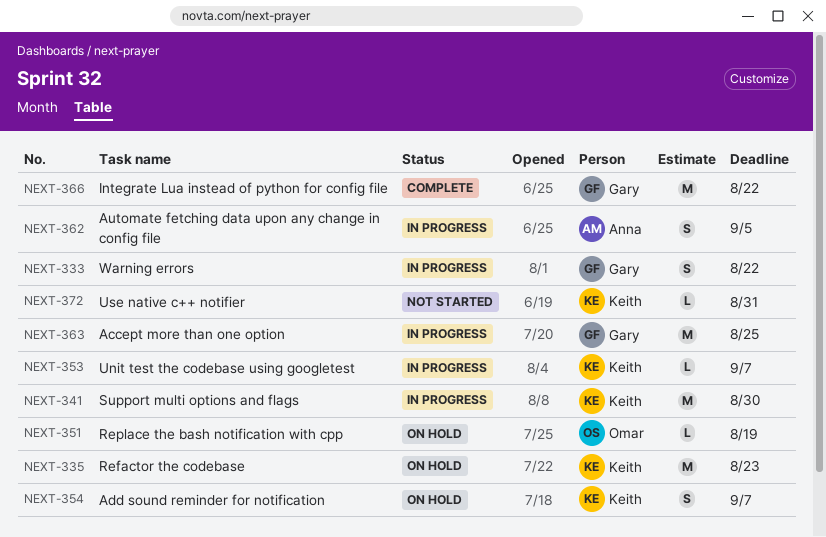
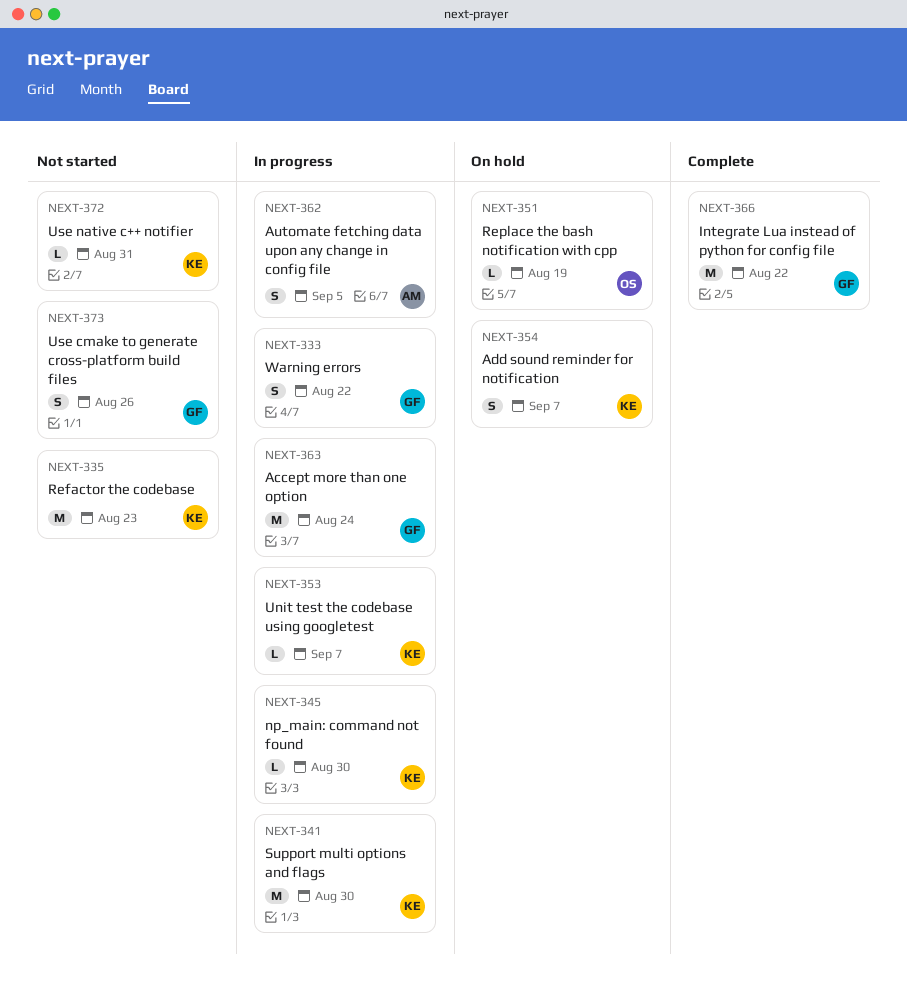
NEXT-335, status: On hold -> Not started
NEXT-345: none -> present
NEXT-363, due: Aug 25 -> Aug 24
NEXT-373: none -> present

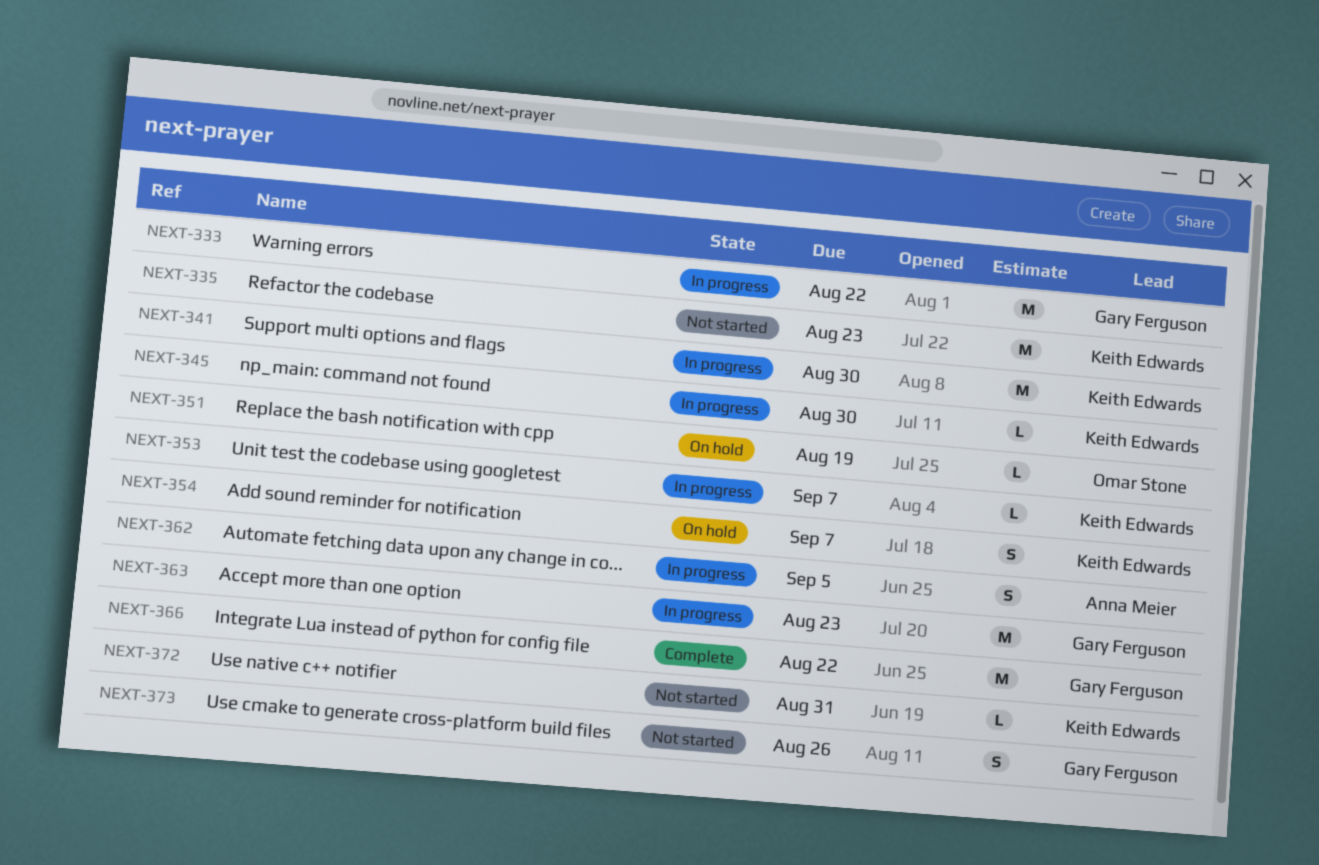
NEXT-333, estimate: S -> M
NEXT-363, due: Aug 24 -> Aug 23

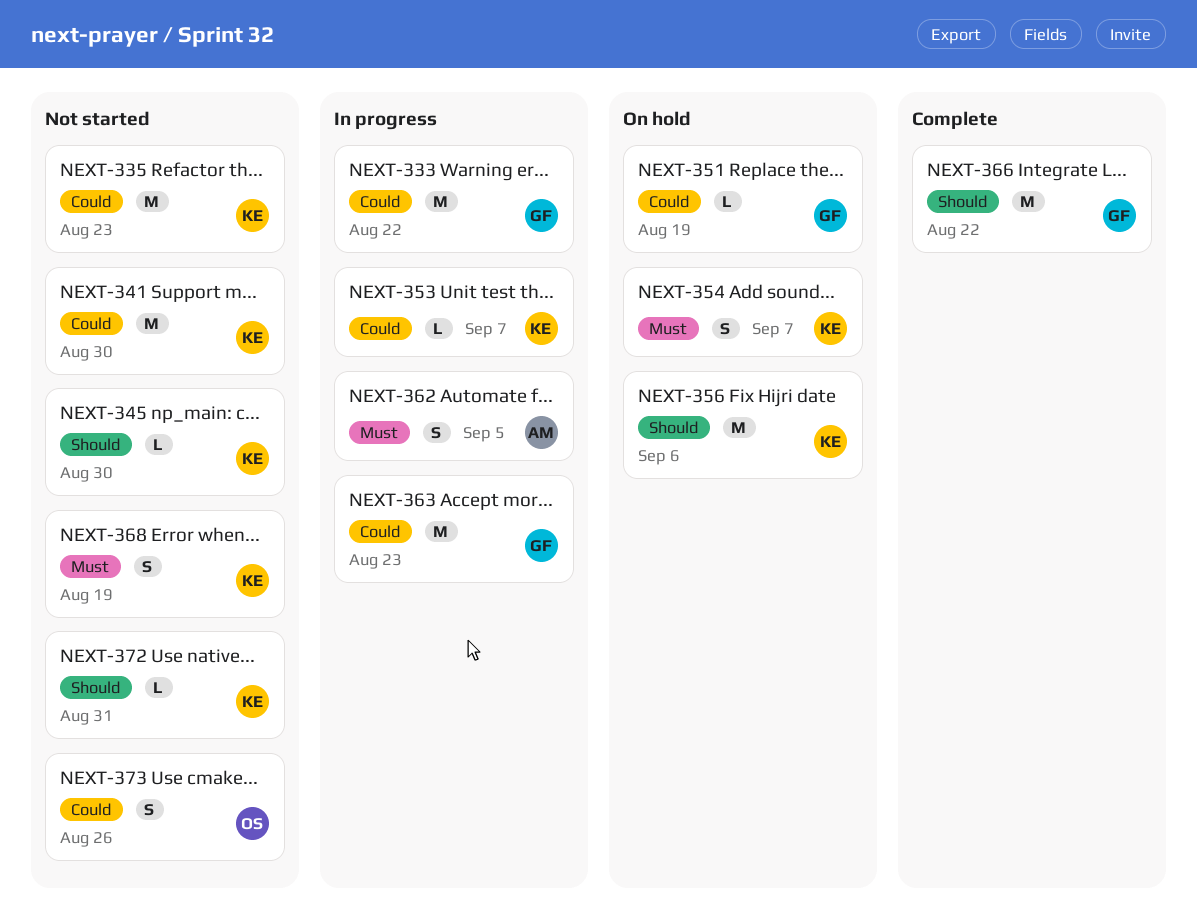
NEXT-341, status: In progress -> Not started
NEXT-345, status: In progress -> Not started
NEXT-351, owner: Omar Stone -> Gary Ferguson
NEXT-356: none -> present
NEXT-368: none -> present
NEXT-373, owner: Gary Ferguson -> Omar Stone

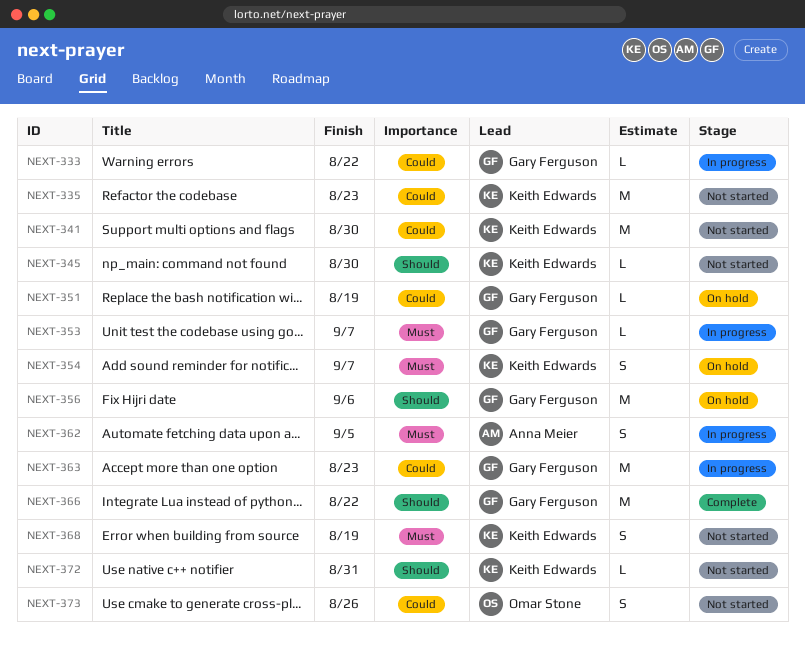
NEXT-333, estimate: M -> L
NEXT-353, owner: Keith Edwards -> Gary Ferguson
NEXT-353, priority: Could -> Must
NEXT-356, owner: Keith Edwards -> Gary Ferguson

